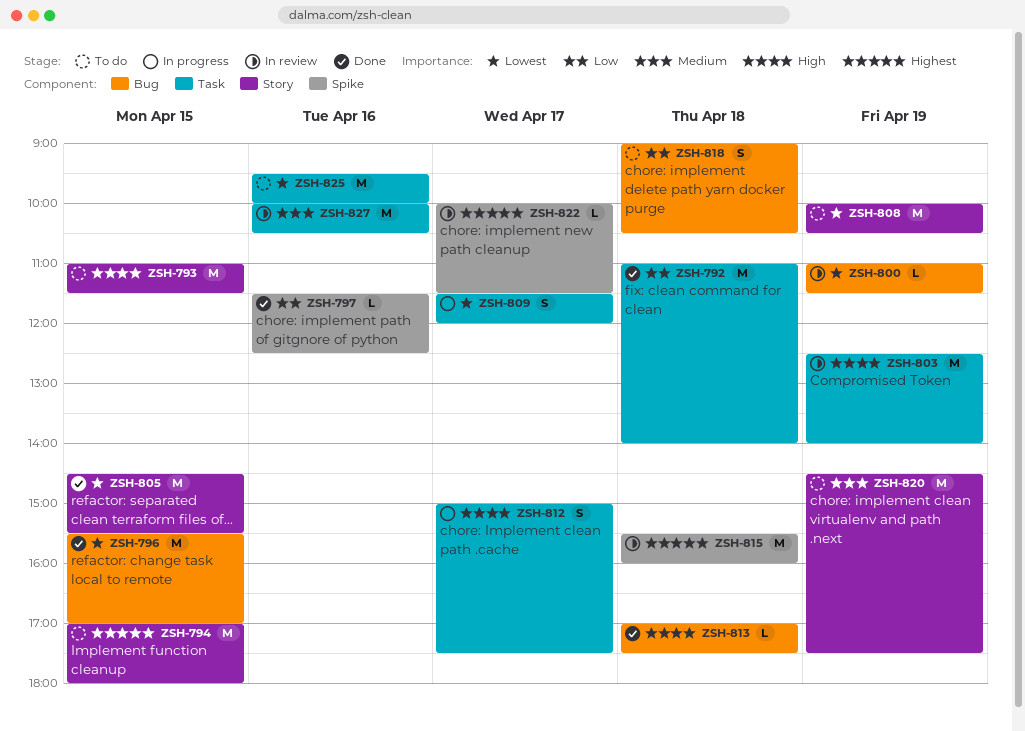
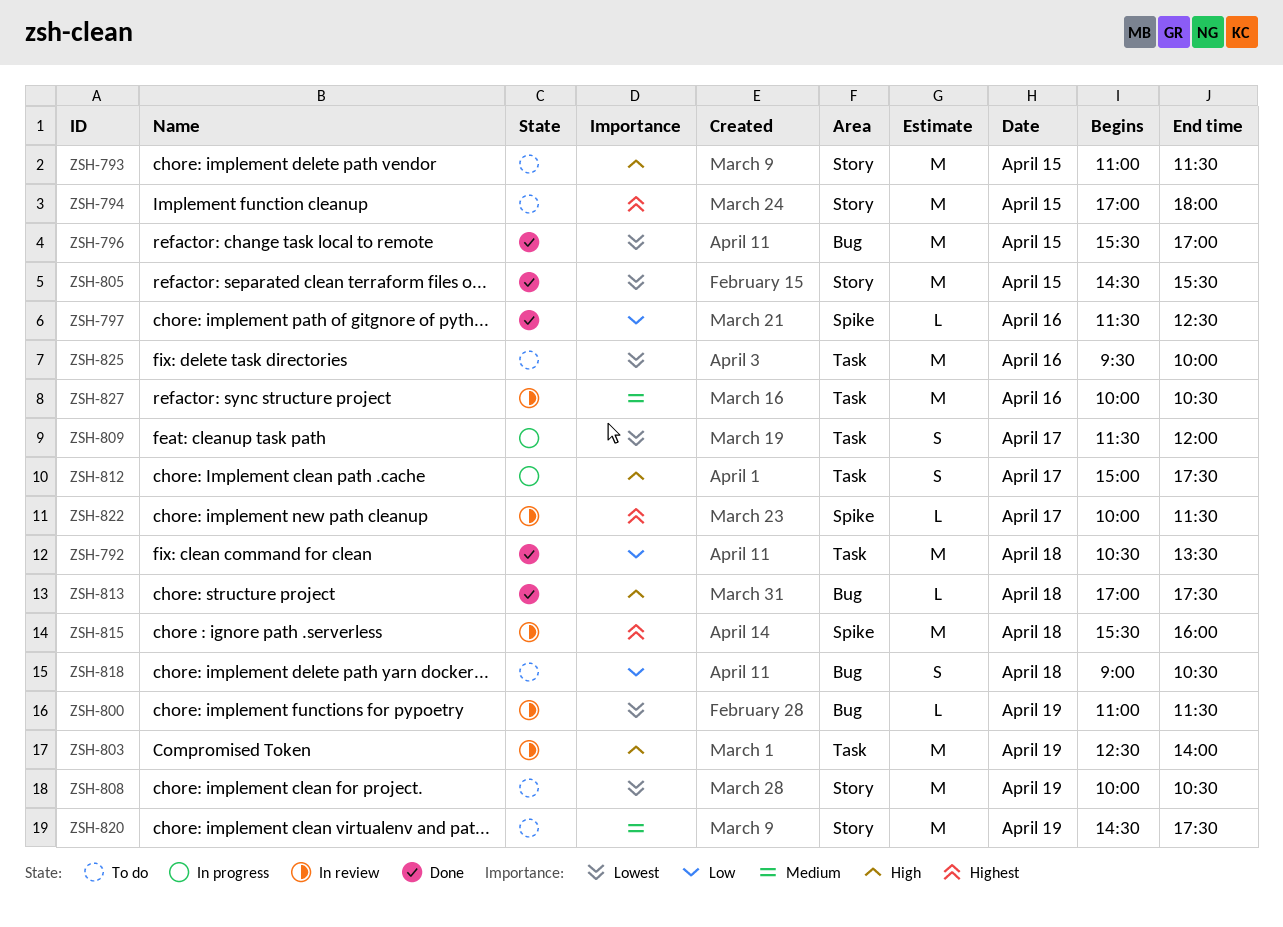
ZSH-792, begins: 11:00 -> 10:30
ZSH-792, ends: 14:00 -> 13:30

